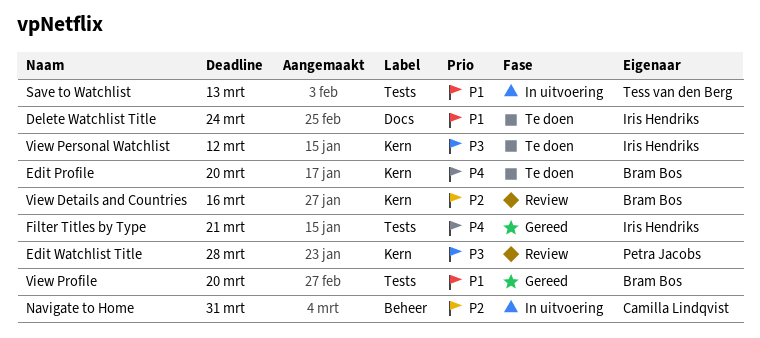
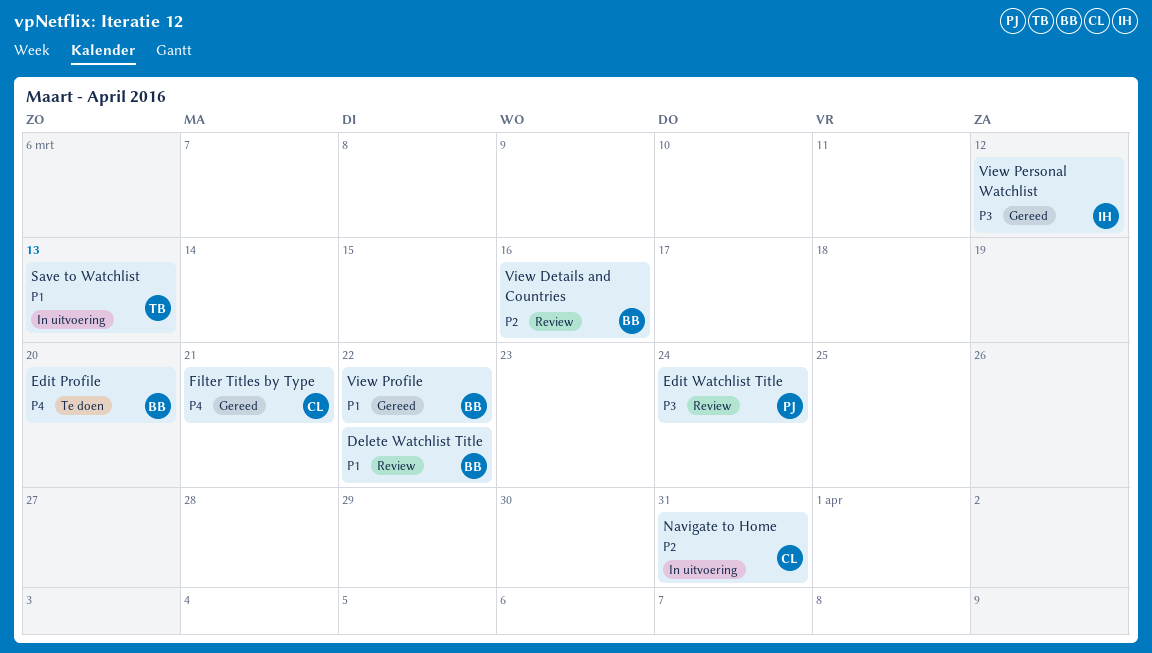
Delete Watchlist Title, status: Te doen -> Review
Delete Watchlist Title, owner: Iris Hendriks -> Bram Bos
Delete Watchlist Title, due: Mar 24 -> Mar 22
Edit Watchlist Title, due: Mar 28 -> Mar 24
Filter Titles by Type, owner: Iris Hendriks -> Camilla Lindqvist
View Personal Watchlist, status: Te doen -> Gereed
View Profile, due: Mar 20 -> Mar 22

